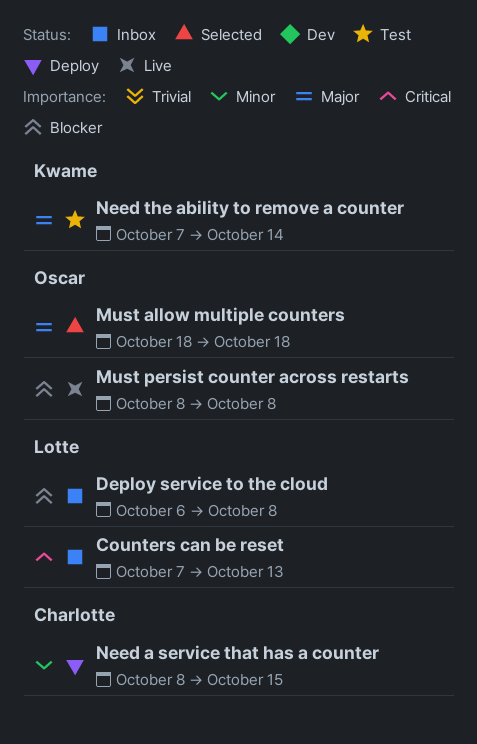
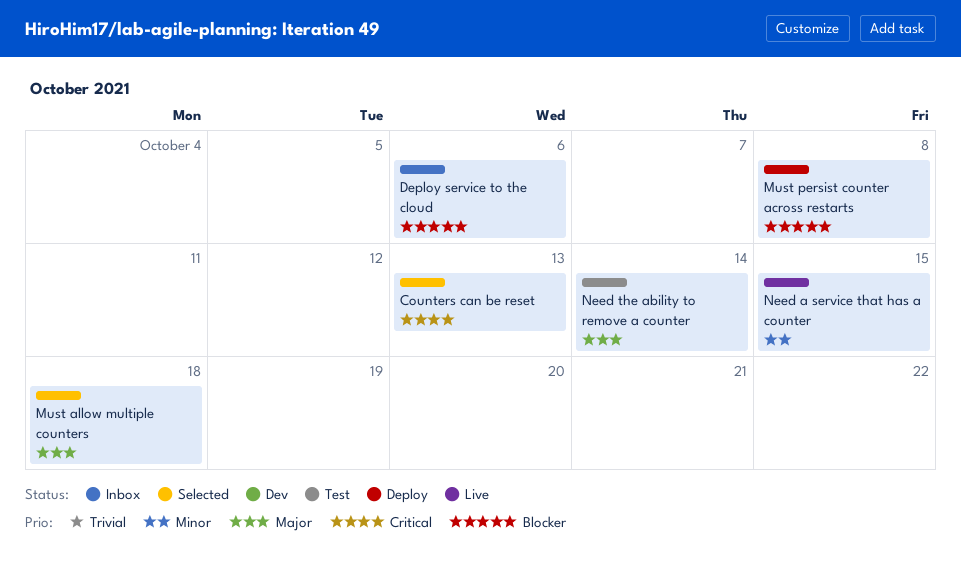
Counters can be reset, status: Inbox -> Selected
Deploy service to the cloud, due: Oct 8 -> Oct 6
Must persist counter across restarts, status: Live -> Deploy
Need a service that has a counter, status: Deploy -> Live

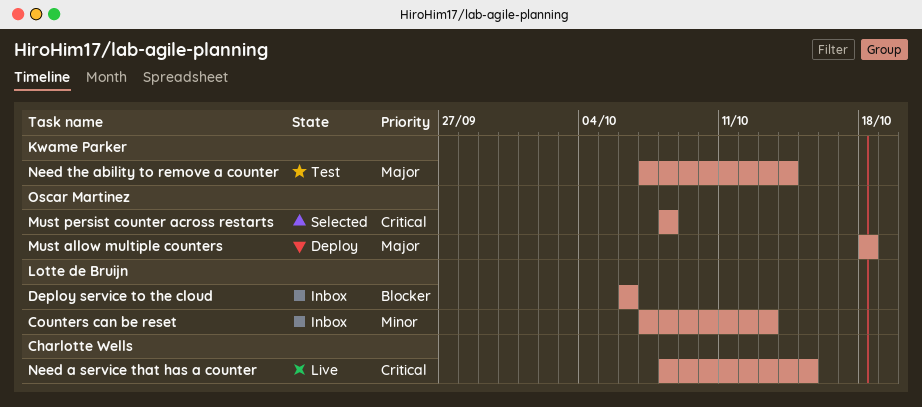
Counters can be reset, status: Selected -> Inbox
Counters can be reset, priority: Critical -> Minor
Must allow multiple counters, status: Selected -> Deploy
Must persist counter across restarts, status: Deploy -> Selected
Must persist counter across restarts, priority: Blocker -> Critical
Need a service that has a counter, priority: Minor -> Critical

